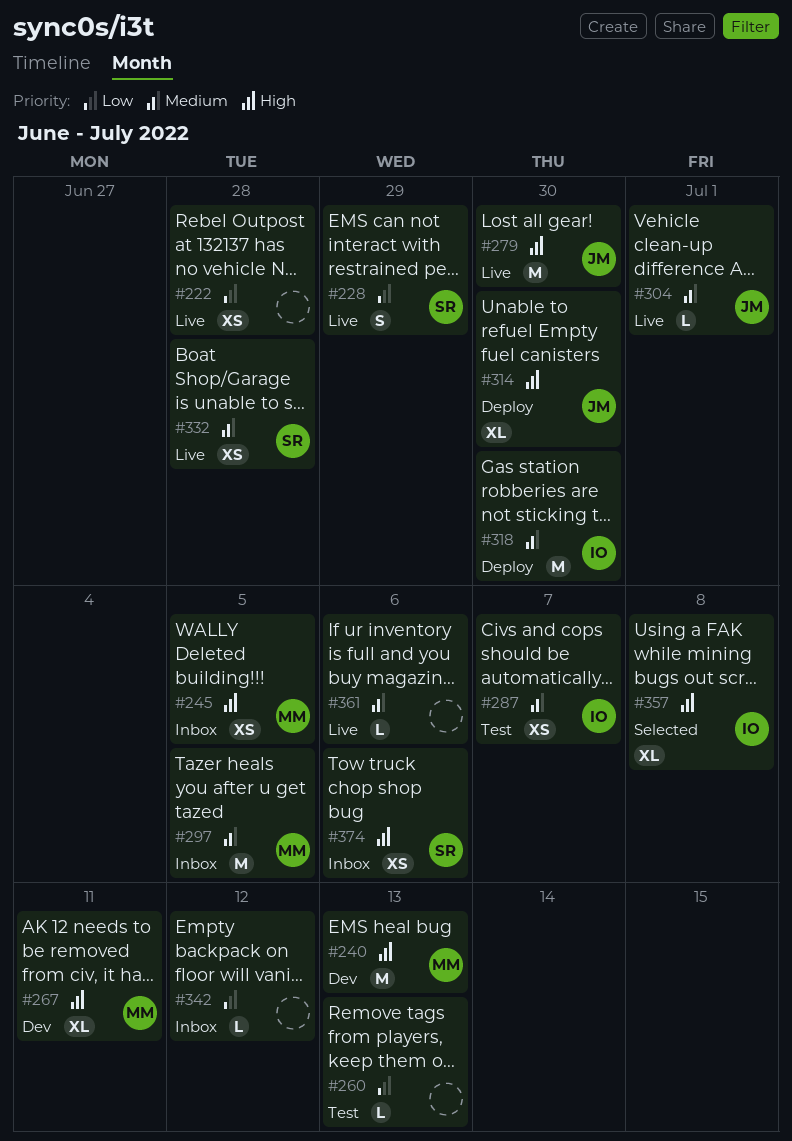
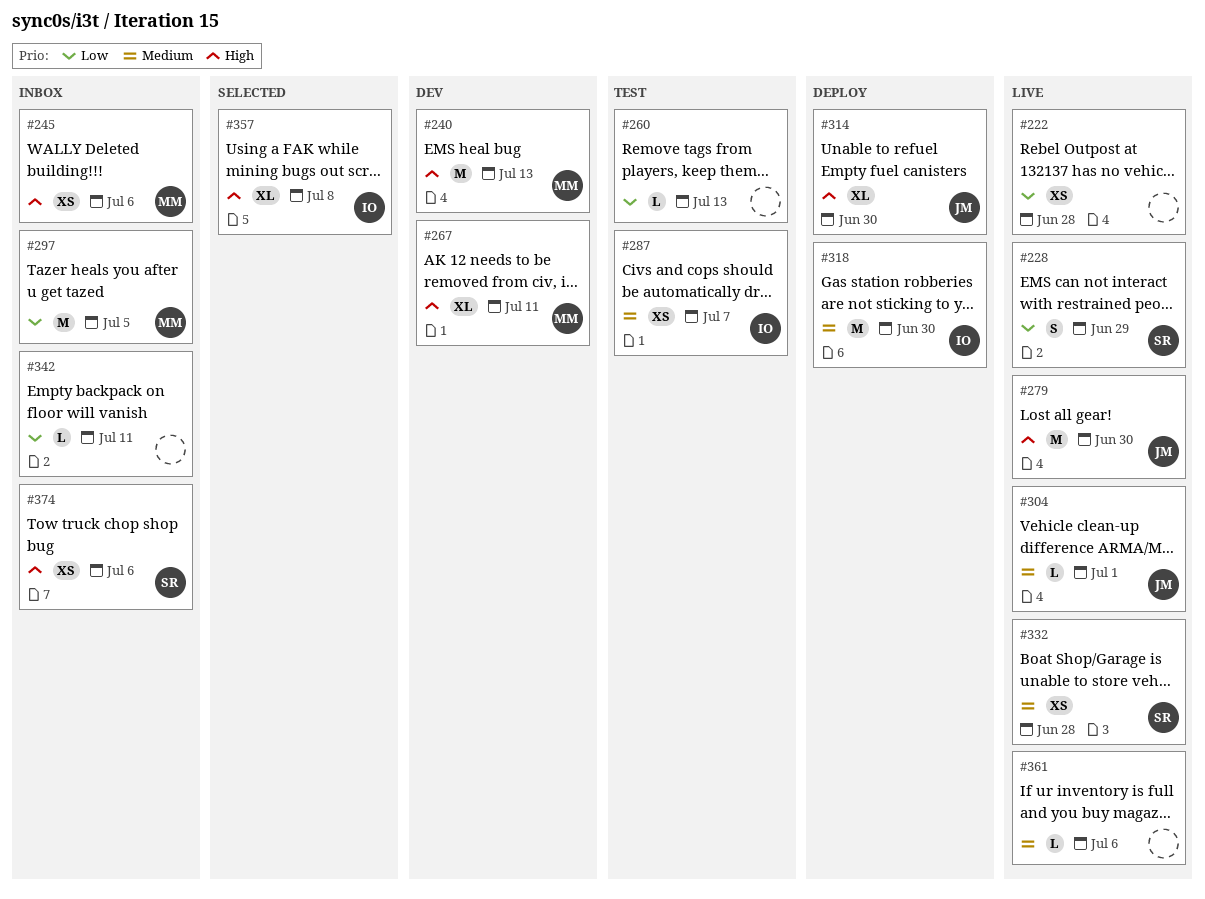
#245, due: Jul 5 -> Jul 6
#297, priority: Medium -> Low
#342, due: Jul 12 -> Jul 11

